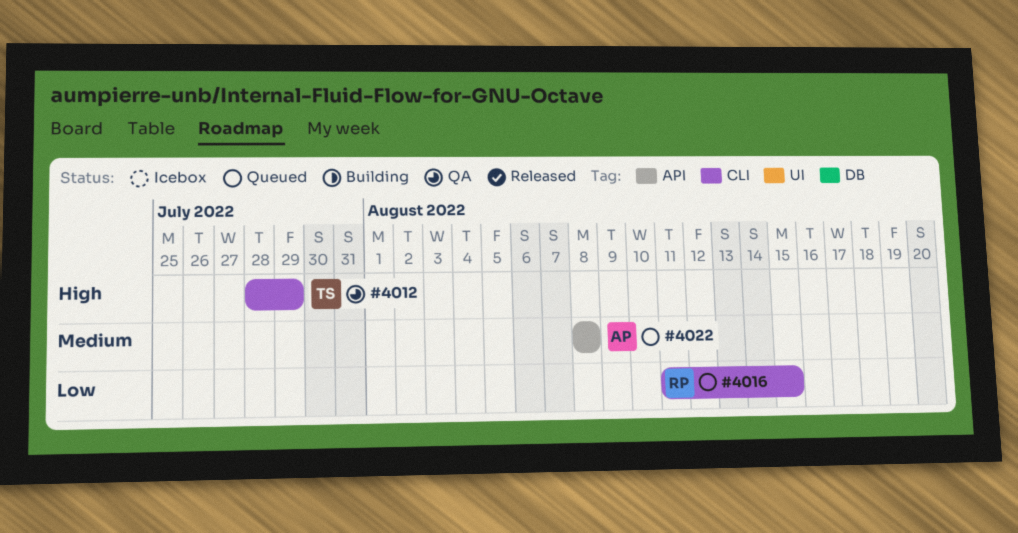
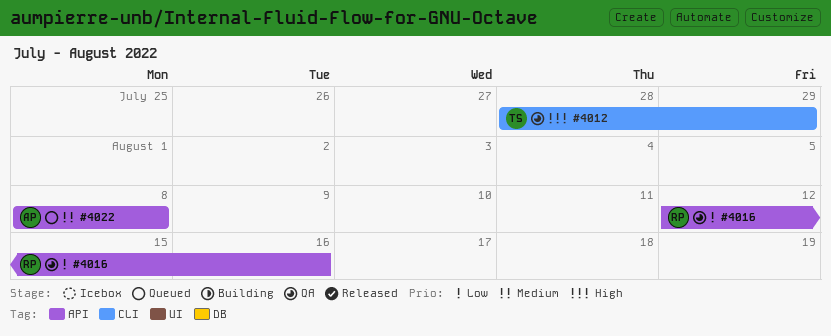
#4016, status: Queued -> QA
#4016, label: CLI -> API
#4016, start: Aug 11 -> Aug 12
#4016, due: Aug 15 -> Aug 16

